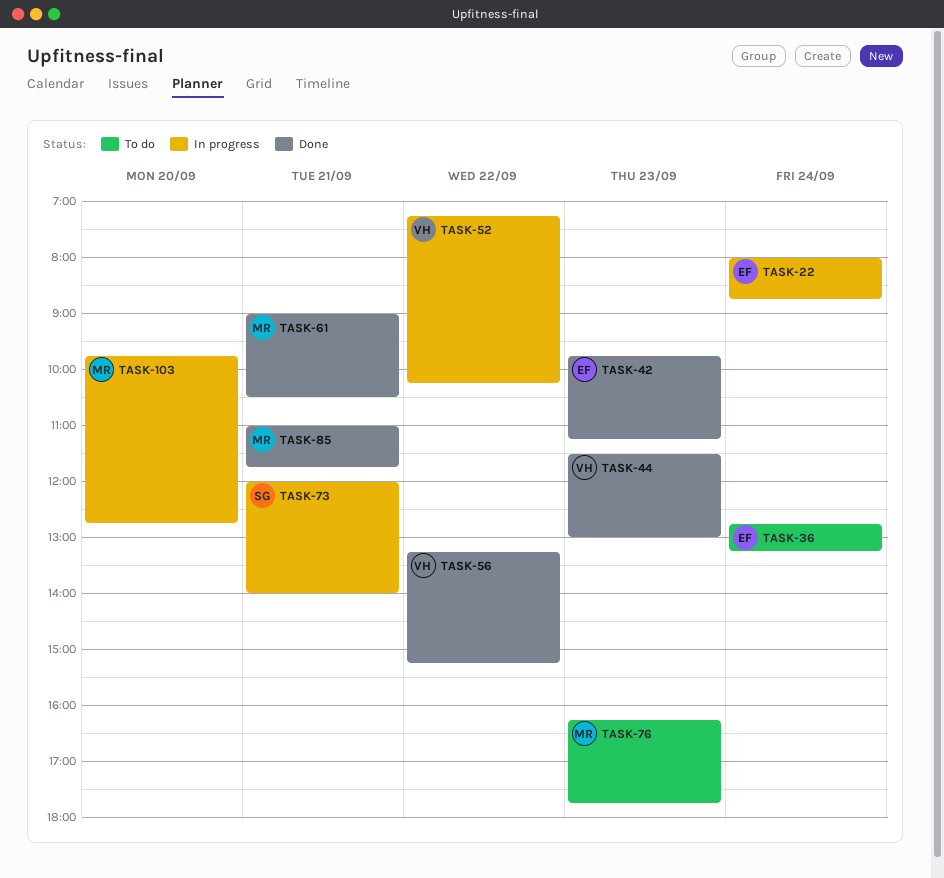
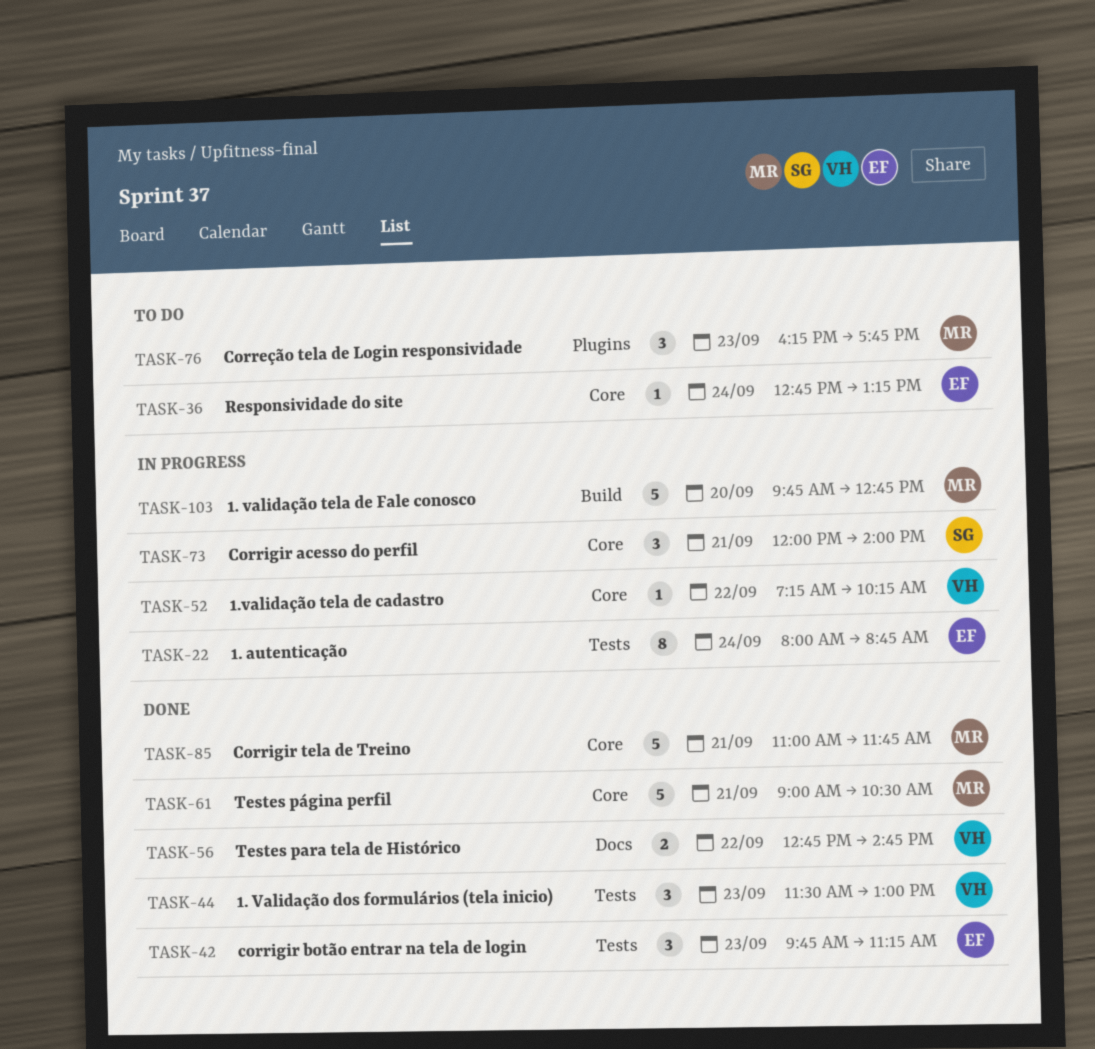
TASK-56, begins: 13:15 -> 12:45
TASK-56, ends: 15:15 -> 14:45

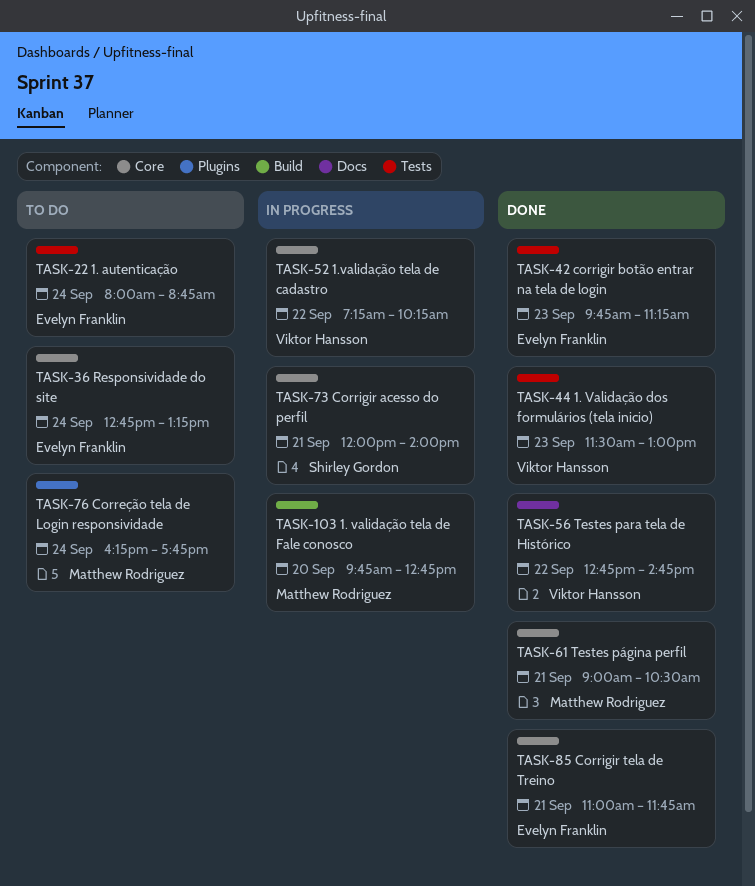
TASK-22, status: In progress -> To do
TASK-76, day: Sep 23 -> Sep 24
TASK-85, owner: Matthew Rodriguez -> Evelyn Franklin

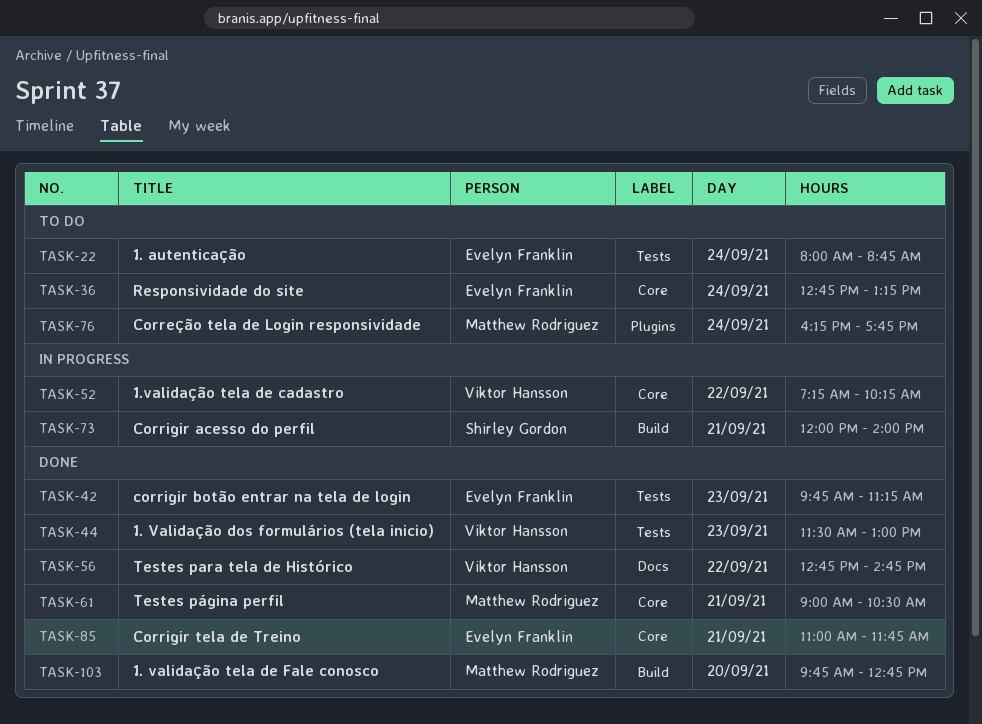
TASK-73, label: Core -> Build
TASK-103, status: In progress -> Done

